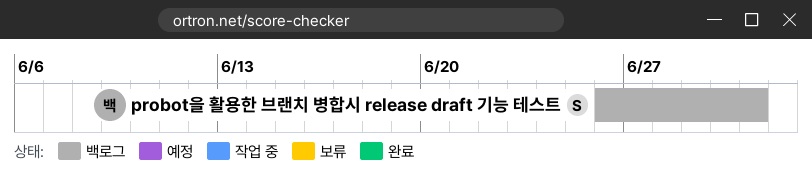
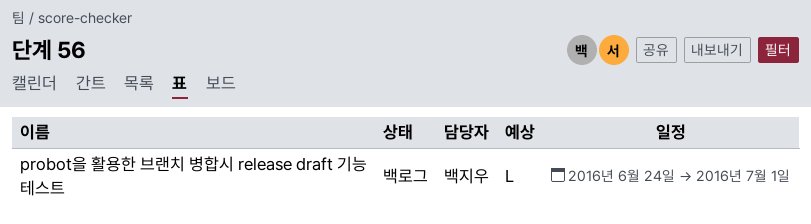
probot을 활용한 브랜치 병합시 release draft 기능 테스트, estimate: S -> L
probot을 활용한 브랜치 병합시 release draft 기능 테스트, start: Jun 26 -> Jun 24

